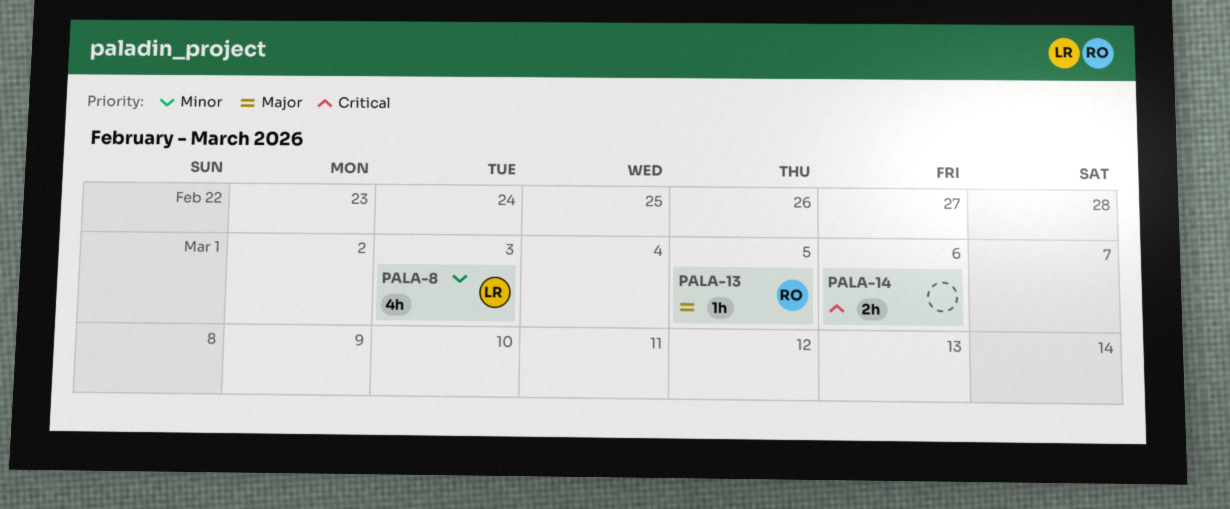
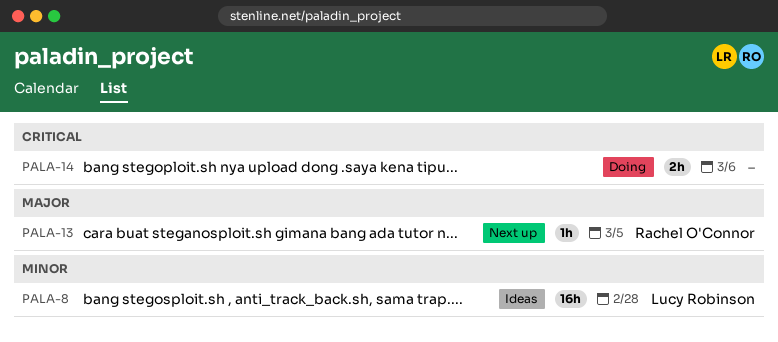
PALA-8, estimate: 4h -> 16h
PALA-8, due: Mar 3 -> Feb 28

